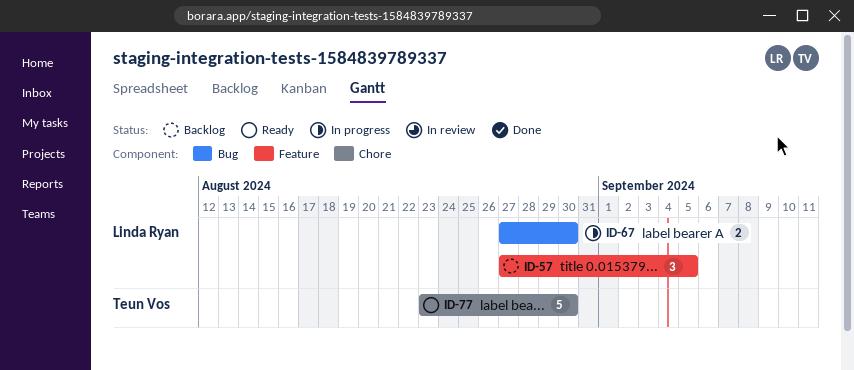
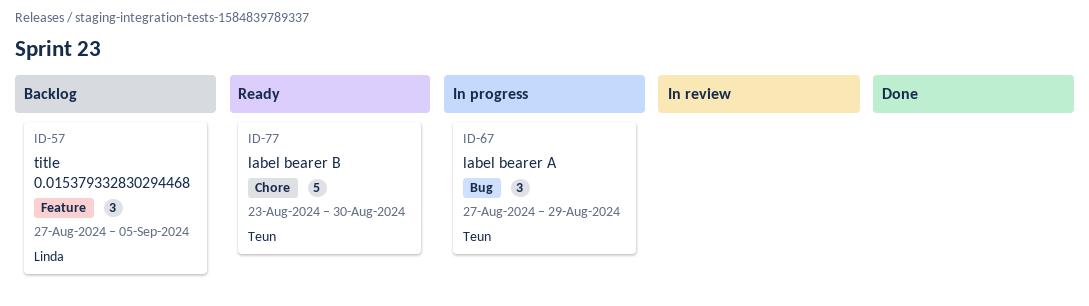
ID-67, owner: Linda Ryan -> Teun Vos
ID-67, estimate: 2 -> 3
ID-67, due: Aug 30 -> Aug 29

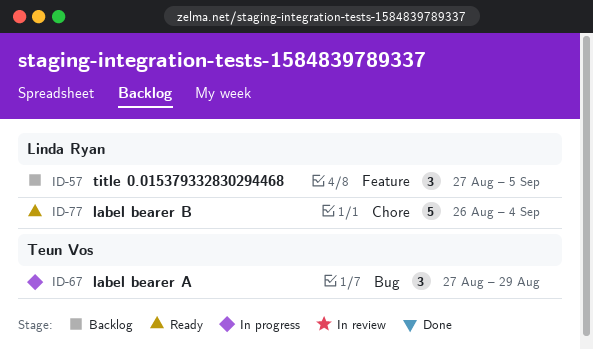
ID-77, owner: Teun Vos -> Linda Ryan
ID-77, start: Aug 23 -> Aug 26
ID-77, due: Aug 30 -> Sep 4

